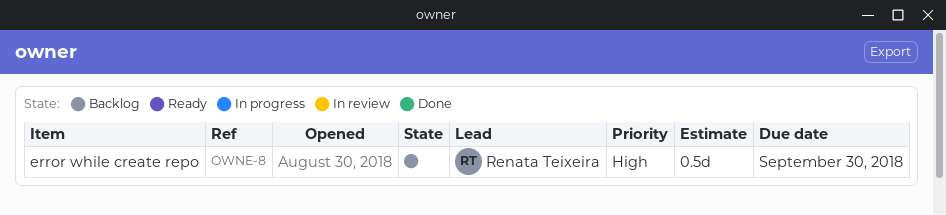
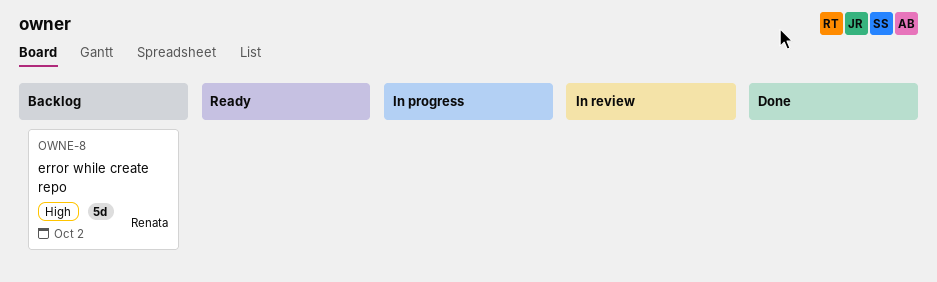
OWNE-8, estimate: 0.5d -> 5d
OWNE-8, due: Sep 30 -> Oct 2

